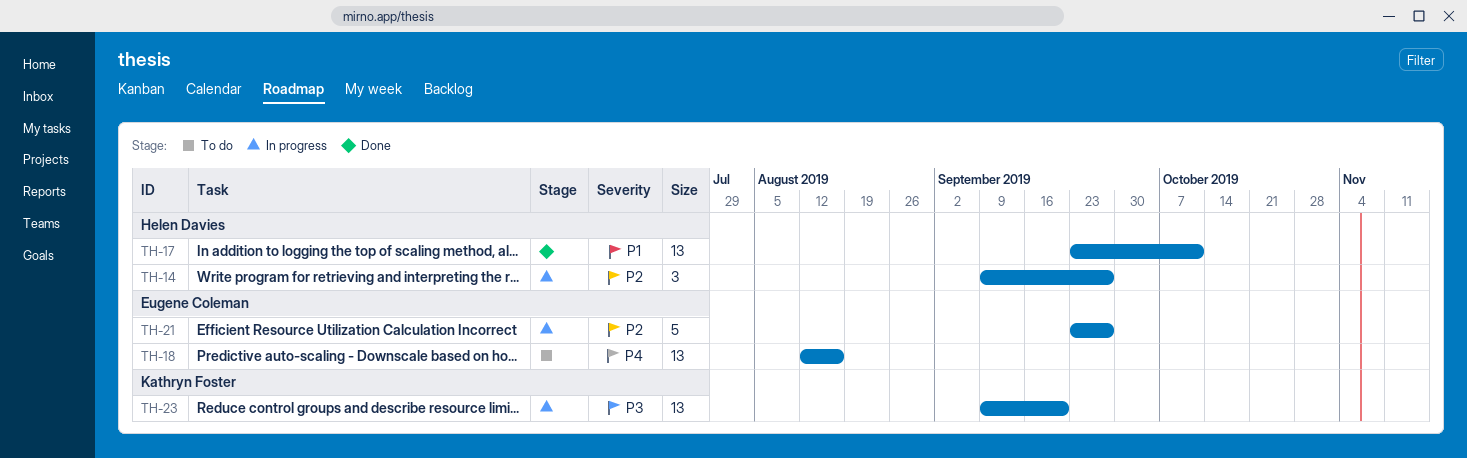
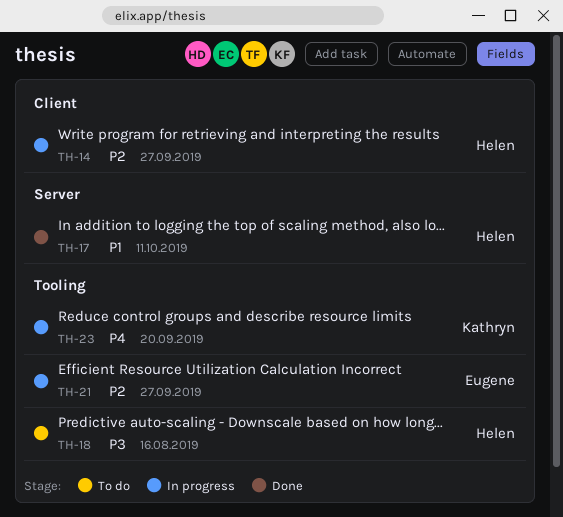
TH-18, owner: Eugene Coleman -> Helen Davies
TH-18, priority: P4 -> P3
TH-23, priority: P3 -> P4

